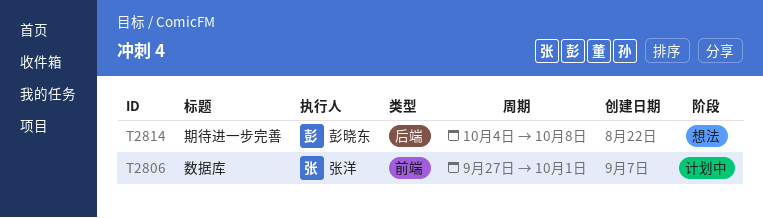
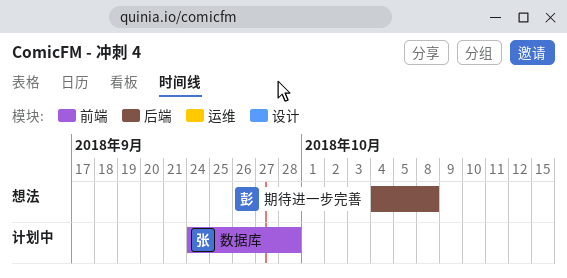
数据库, start: Sep 27 -> Sep 24
数据库, due: Oct 1 -> Sep 28

